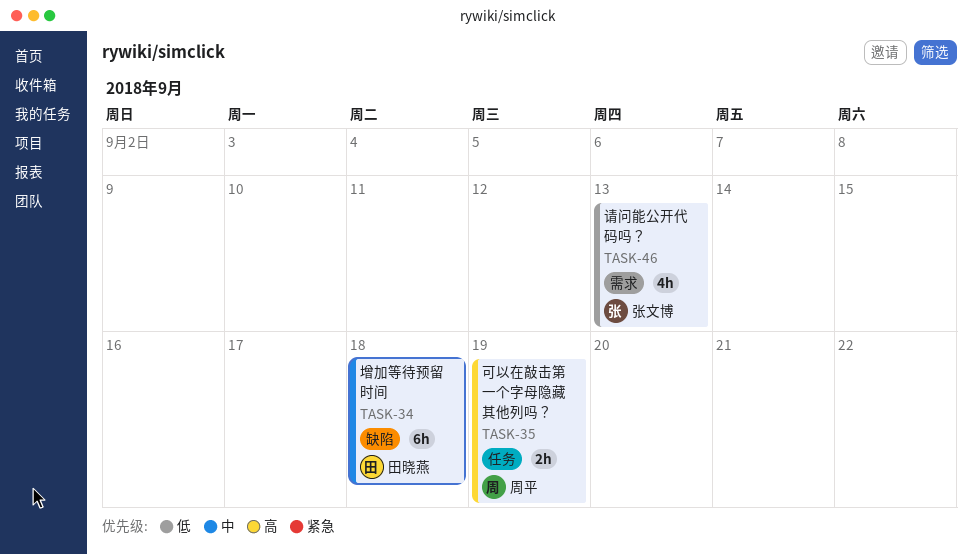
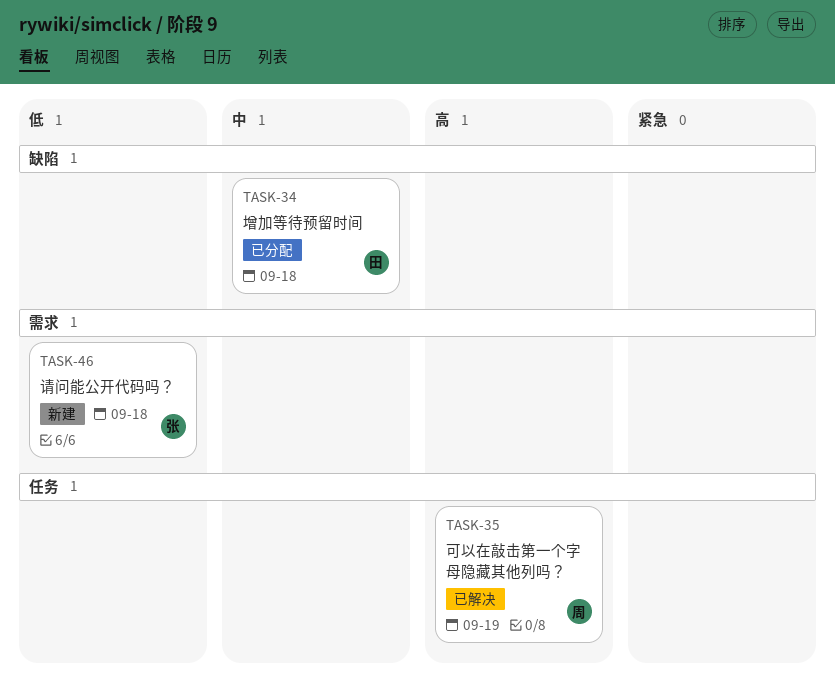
TASK-46, due: Sep 13 -> Sep 18

